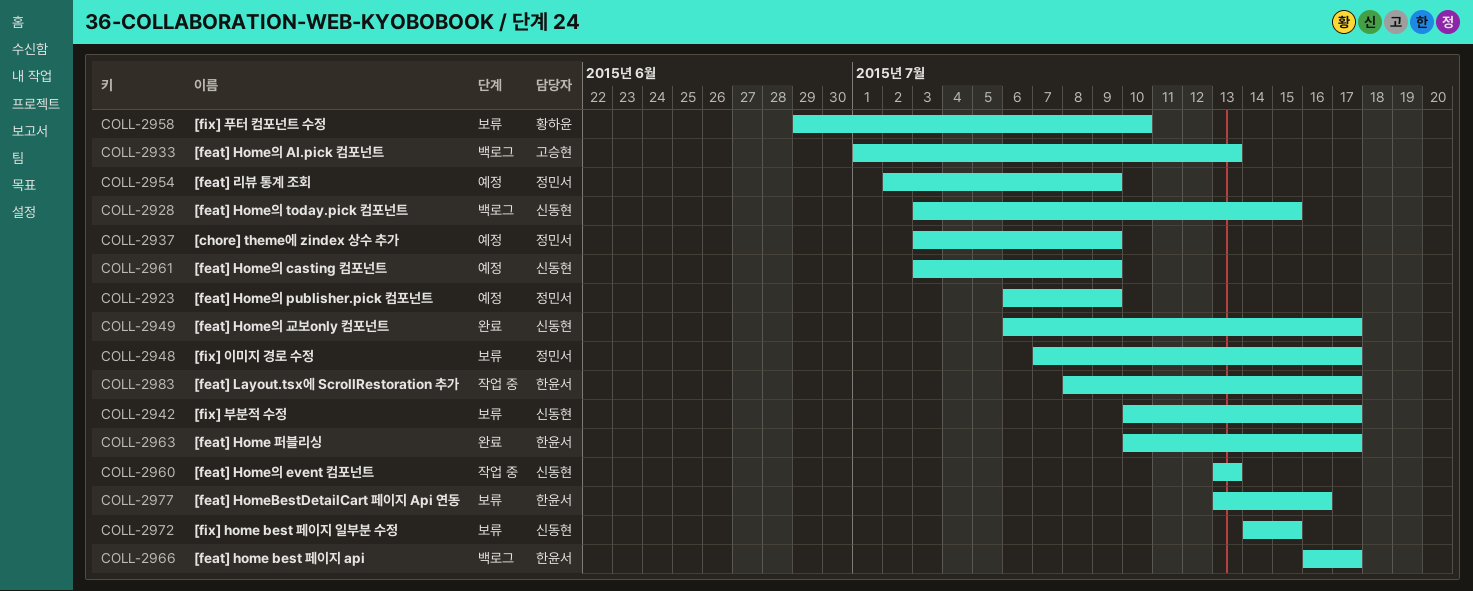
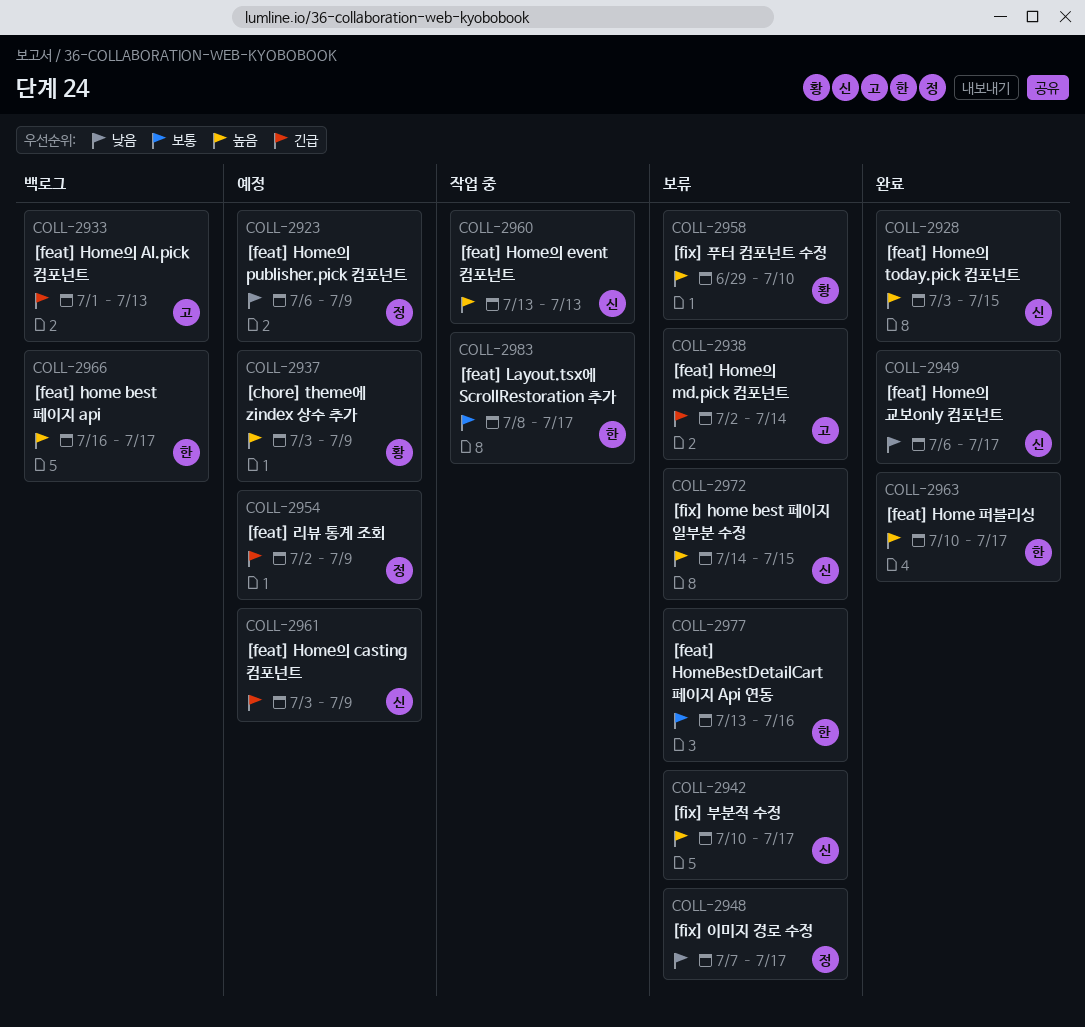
COLL-2928, status: 백로그 -> 완료
COLL-2937, owner: 정민서 -> 황하윤
COLL-2938: none -> present

